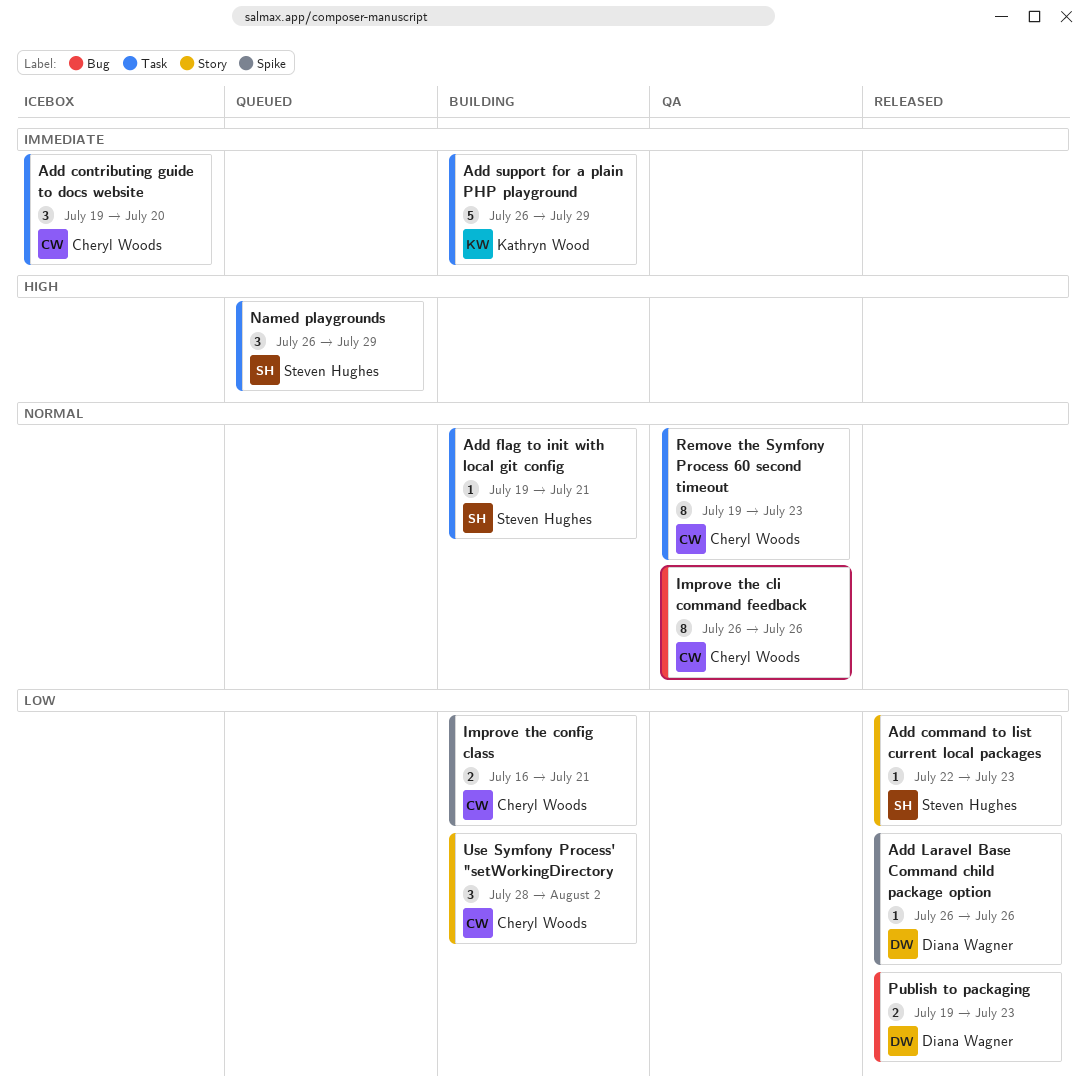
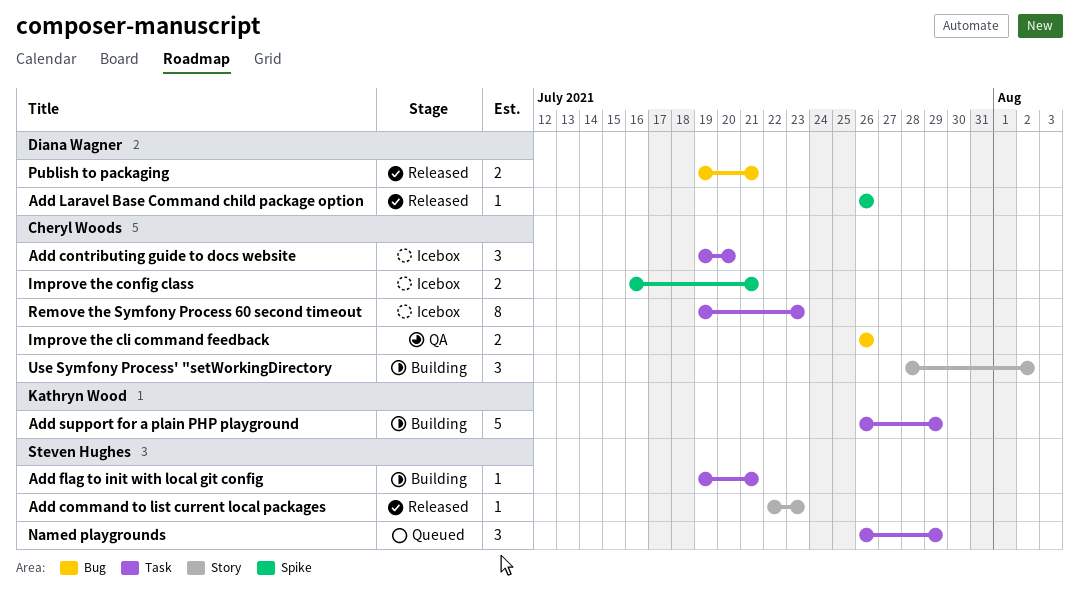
Improve the cli command feedback, estimate: 8 -> 2
Improve the config class, status: Building -> Icebox
Publish to packaging, due: Jul 23 -> Jul 21
Remove the Symfony Process 60 second timeout, status: QA -> Icebox

